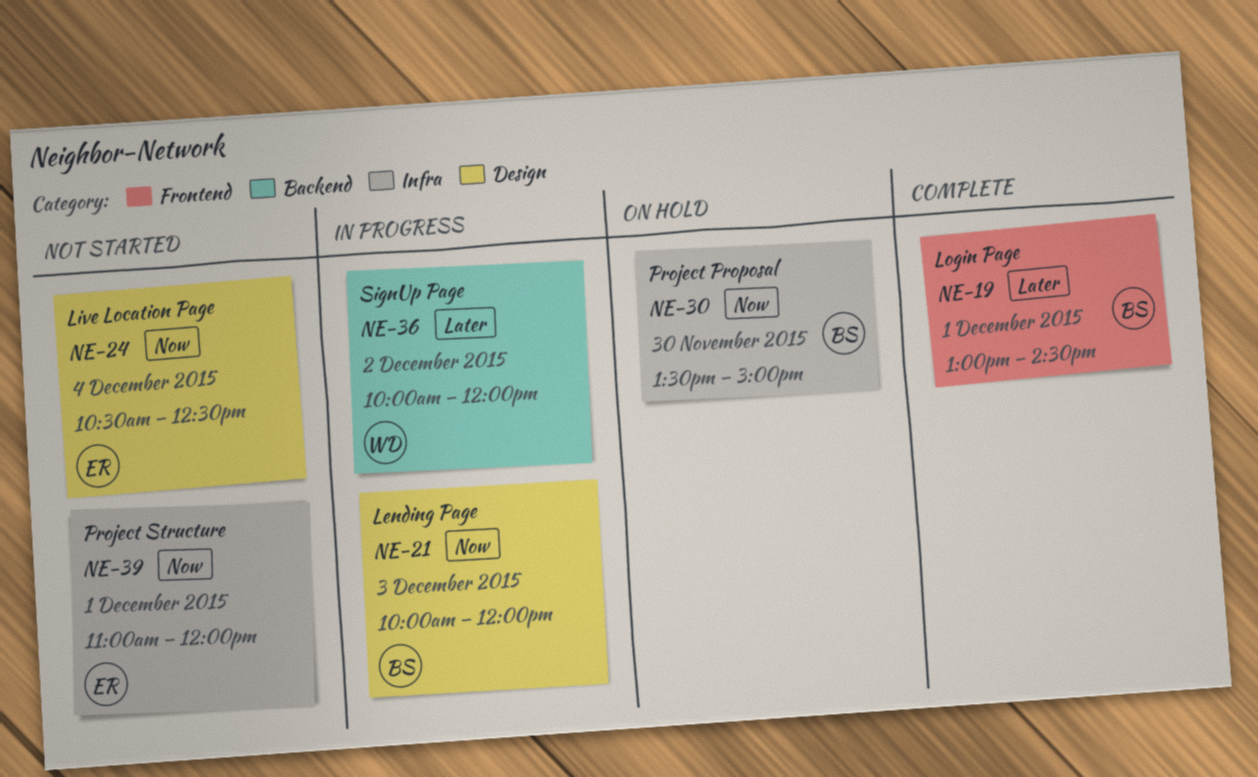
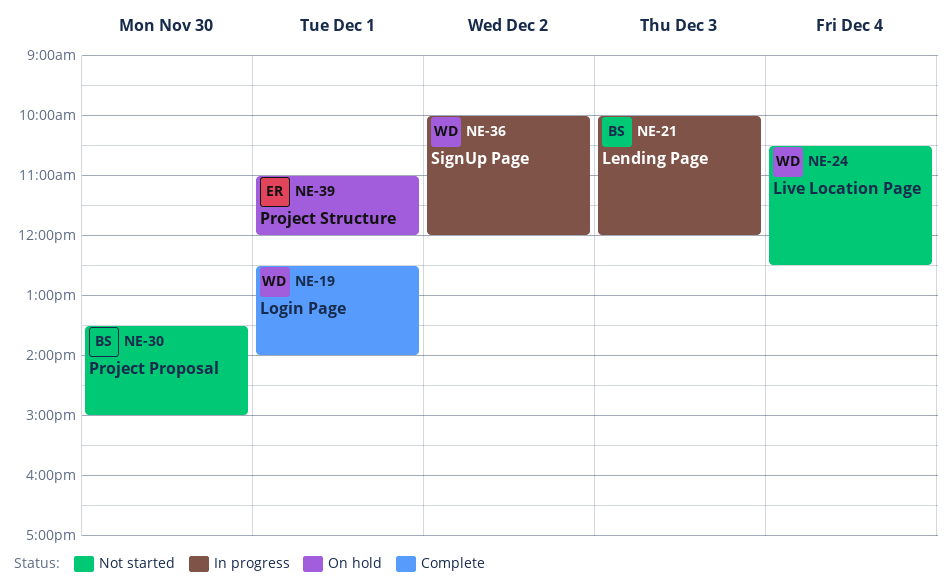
NE-19, owner: BS -> WD
NE-19, begins: 13:00 -> 12:30
NE-19, ends: 14:30 -> 14:00
NE-24, owner: ER -> WD
NE-30, status: On hold -> Not started
NE-39, status: Not started -> On hold

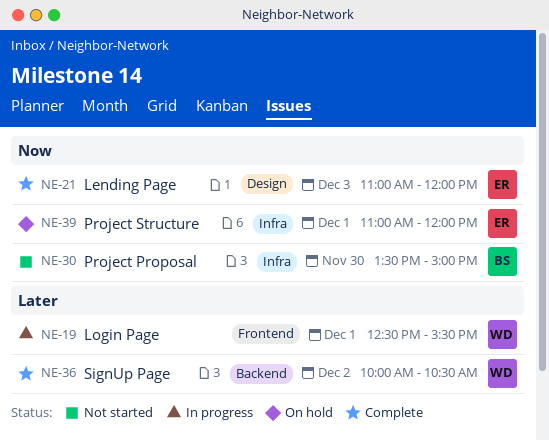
NE-19, status: Complete -> In progress
NE-19, ends: 14:00 -> 15:30
NE-21, status: In progress -> Complete
NE-21, owner: BS -> ER
NE-21, begins: 10:00 -> 11:00
NE-24: present -> none
NE-36, status: In progress -> Complete
NE-36, ends: 12:00 -> 10:30

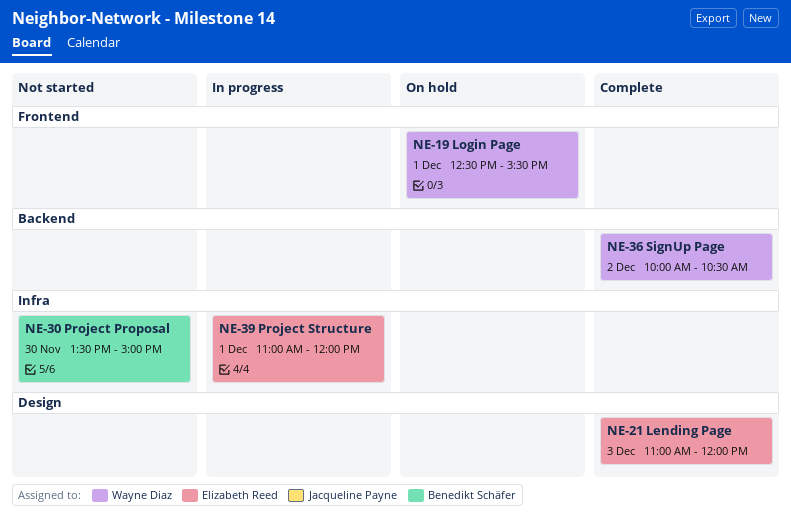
NE-19, status: In progress -> On hold
NE-39, status: On hold -> In progress

